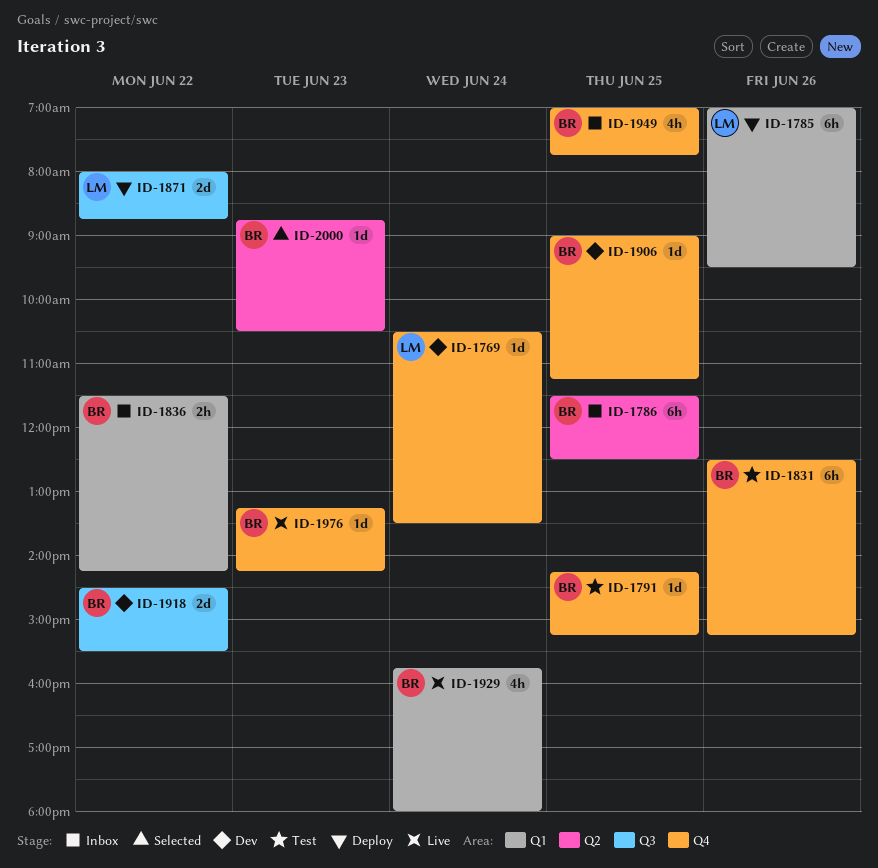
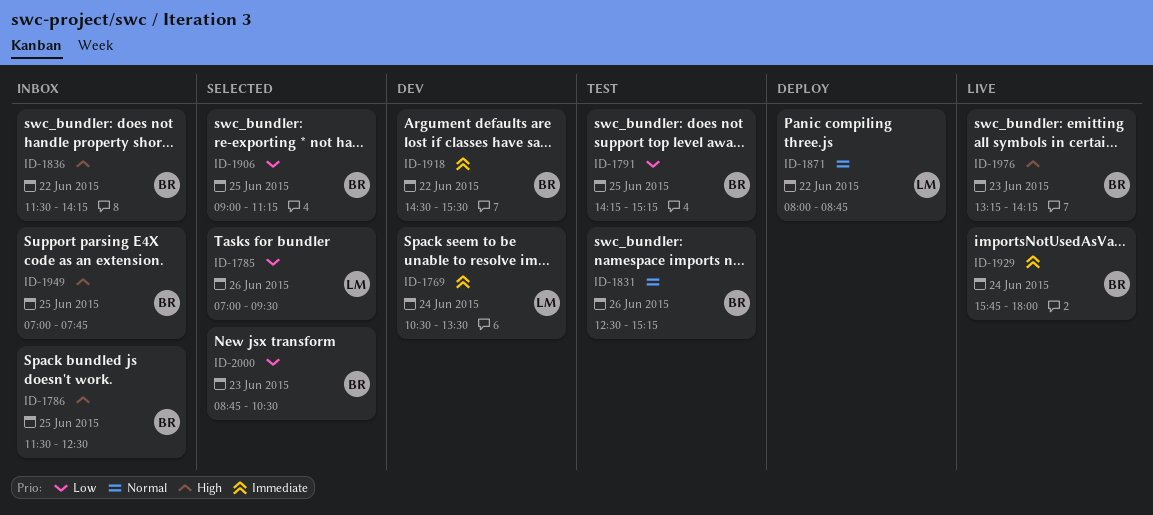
ID-1785, status: Deploy -> Selected
ID-1906, status: Dev -> Selected

